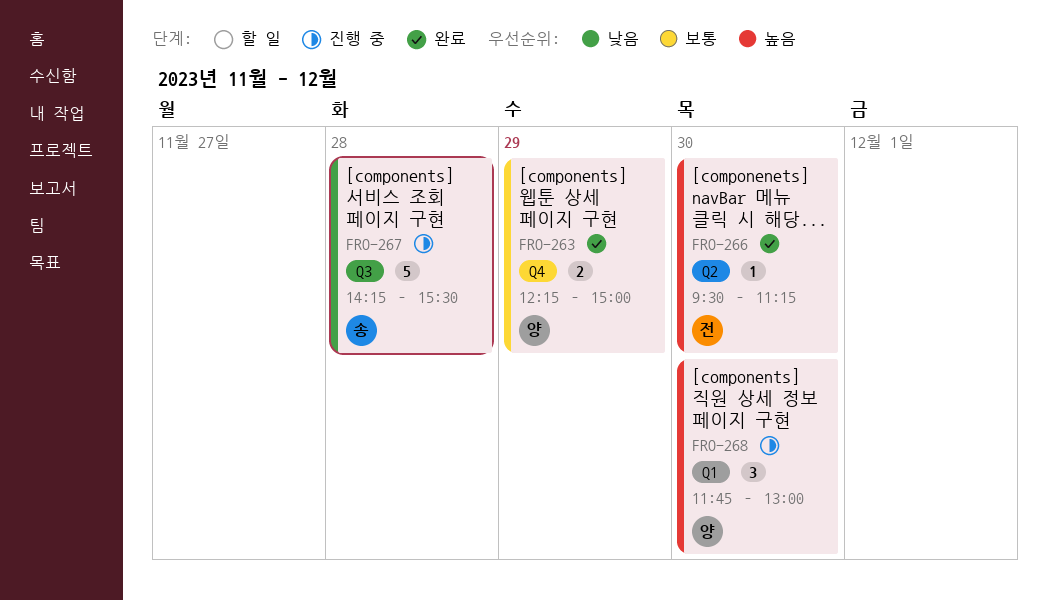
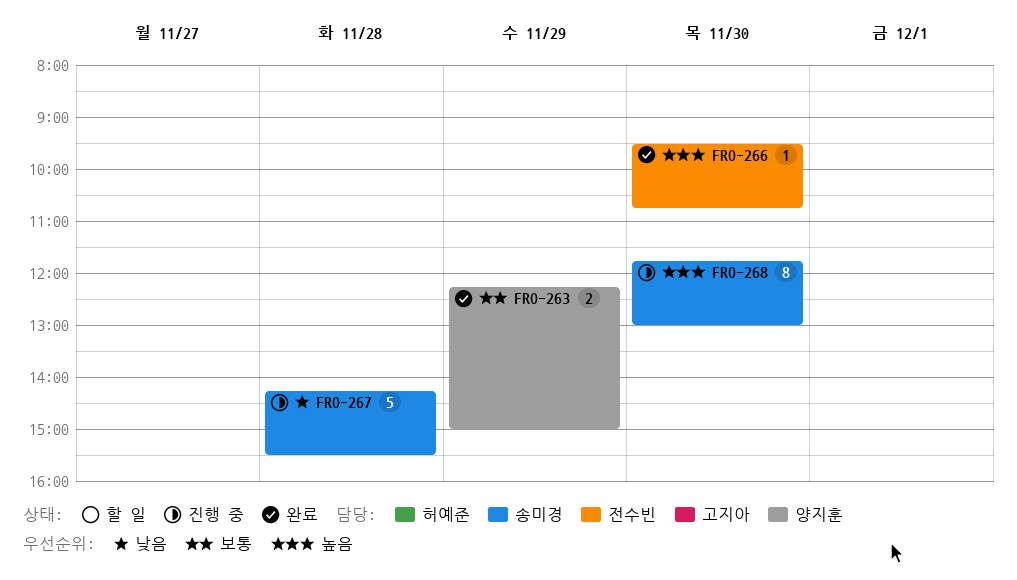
FRO-266, ends: 11:15 -> 10:45
FRO-268, owner: 양지훈 -> 송미경
FRO-268, estimate: 3 -> 8

